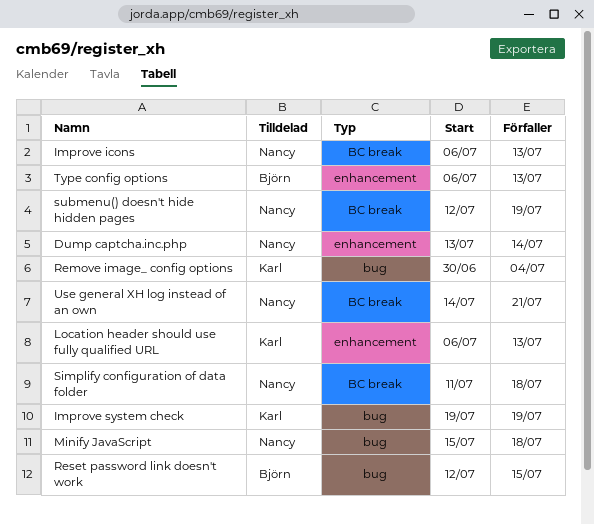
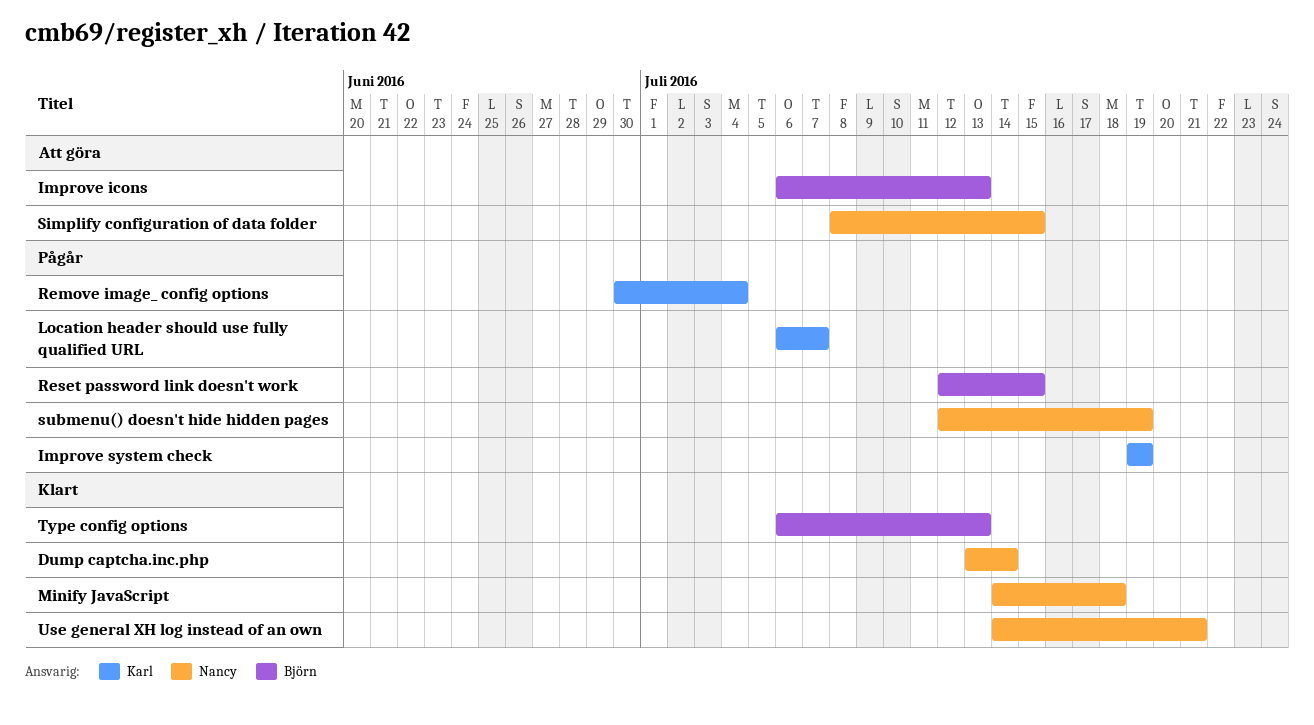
Improve icons, owner: Nancy -> Björn
Location header should use fully qualified URL, due: Jul 13 -> Jul 7
Minify JavaScript, start: Jul 15 -> Jul 14
Simplify configuration of data folder, start: Jul 11 -> Jul 8
Simplify configuration of data folder, due: Jul 18 -> Jul 15

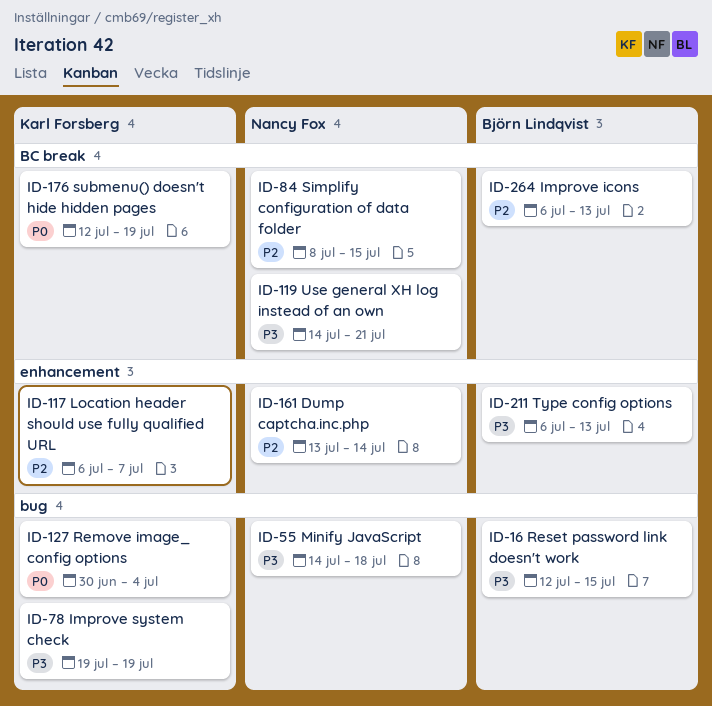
submenu() doesn't hide hidden pages, owner: Nancy Fox -> Karl Forsberg

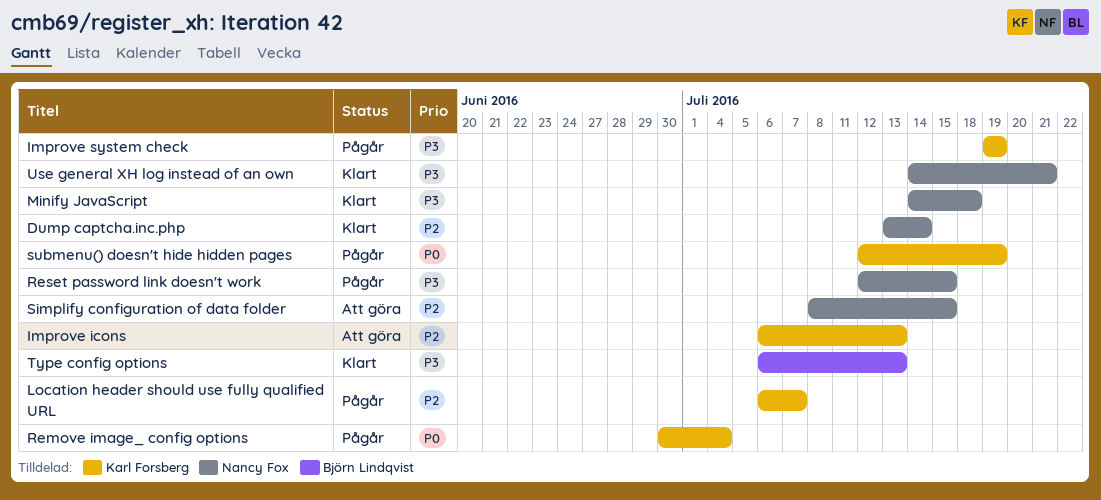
Improve icons, owner: Björn Lindqvist -> Karl Forsberg
Reset password link doesn't work, owner: Björn Lindqvist -> Nancy Fox

